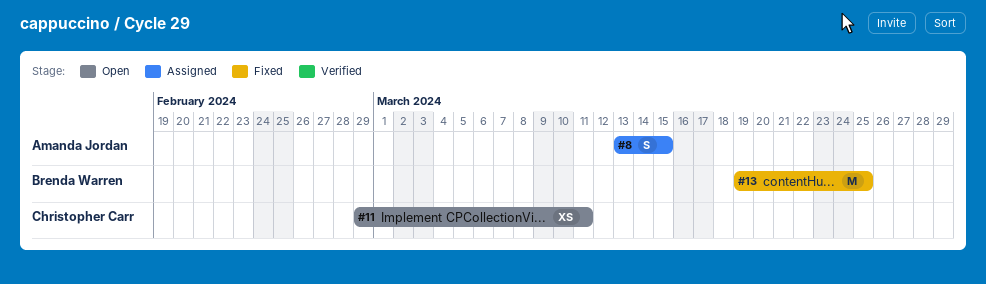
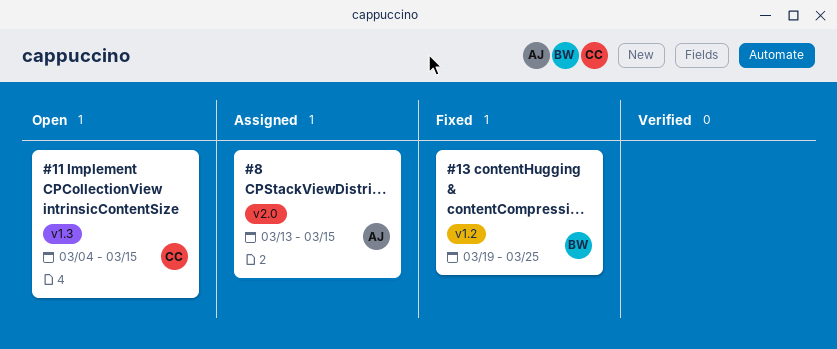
#11, start: Feb 29 -> Mar 4
#11, due: Mar 11 -> Mar 15

